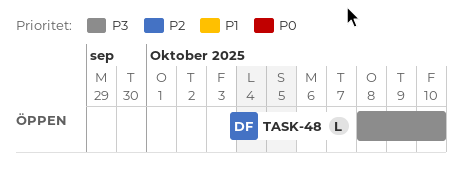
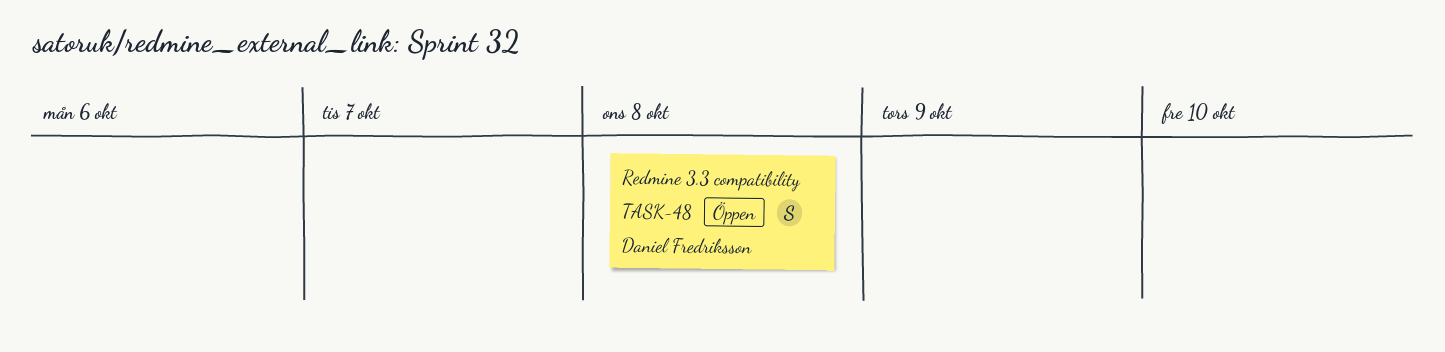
TASK-48, estimate: L -> S
TASK-48, due: Oct 10 -> Oct 8

